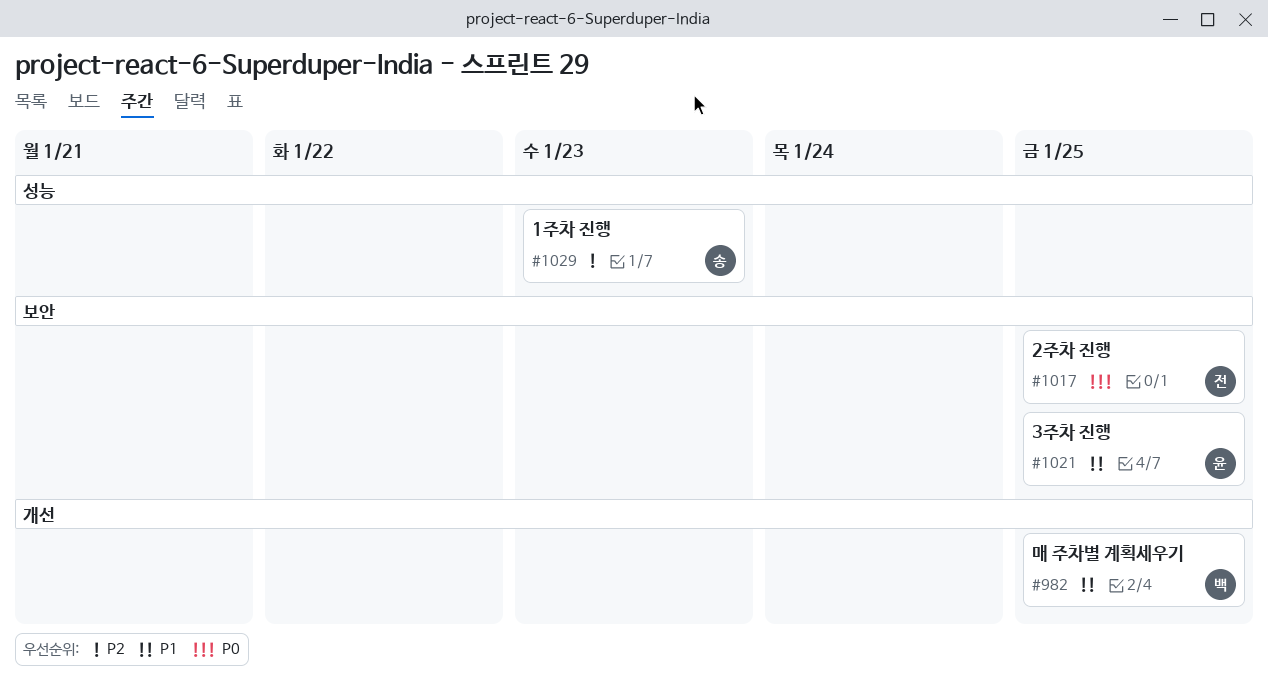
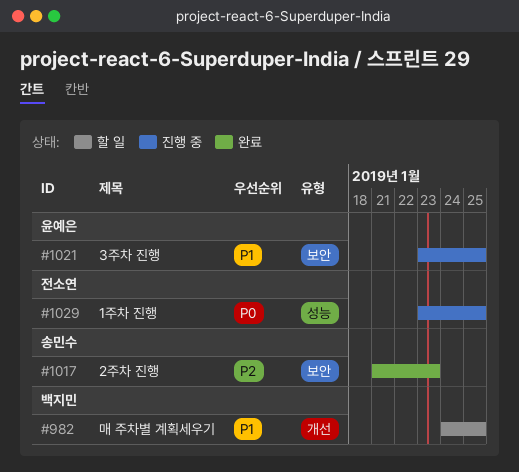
#1017, owner: 전소연 -> 송민수
#1017, priority: P0 -> P2
#1017, due: Jan 25 -> Jan 23
#1029, owner: 송민수 -> 전소연
#1029, priority: P2 -> P0
#1029, due: Jan 23 -> Jan 25

